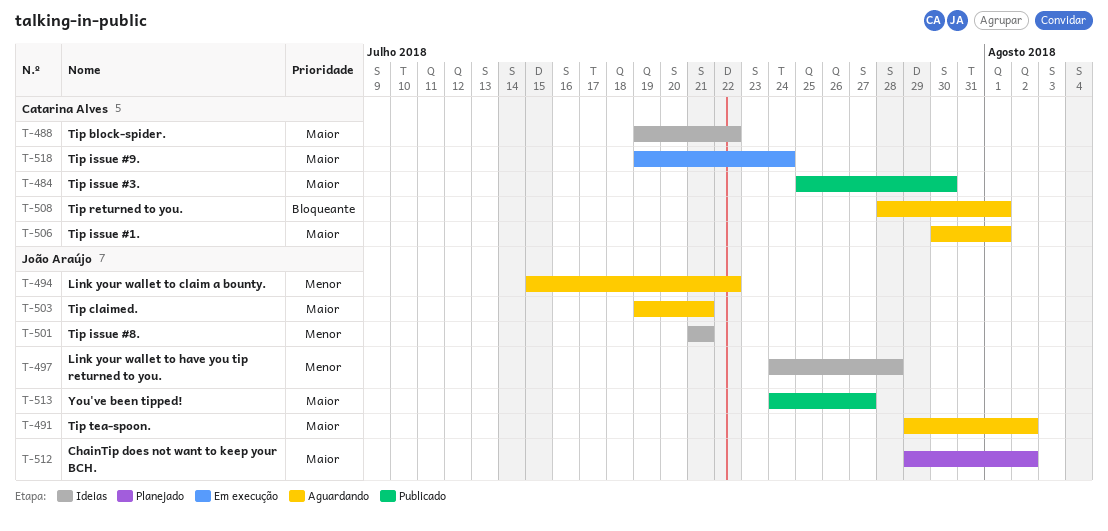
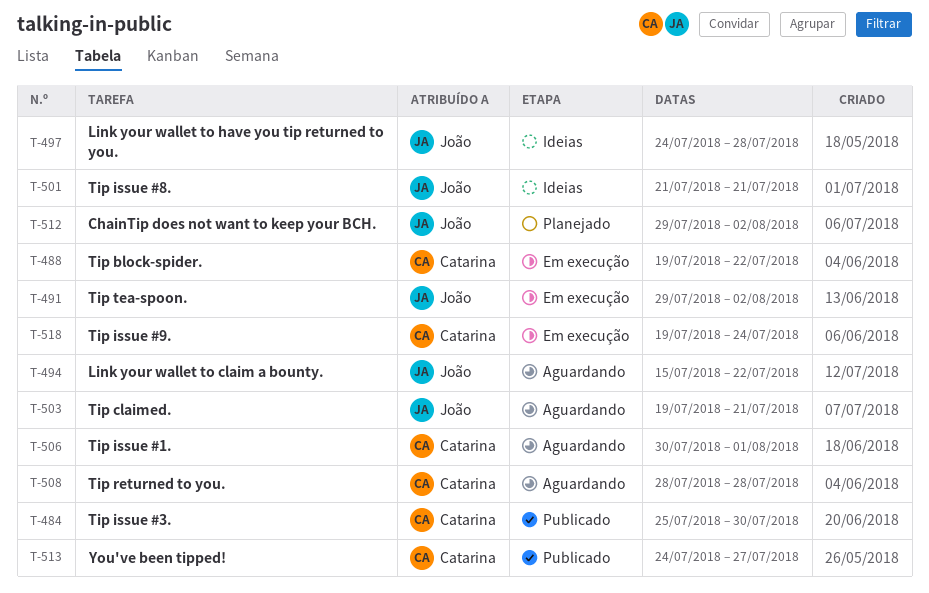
T-488, status: Ideias -> Em execução
T-491, status: Aguardando -> Em execução
T-508, due: Aug 1 -> Jul 28
T-513, owner: João Araújo -> Catarina Alves

